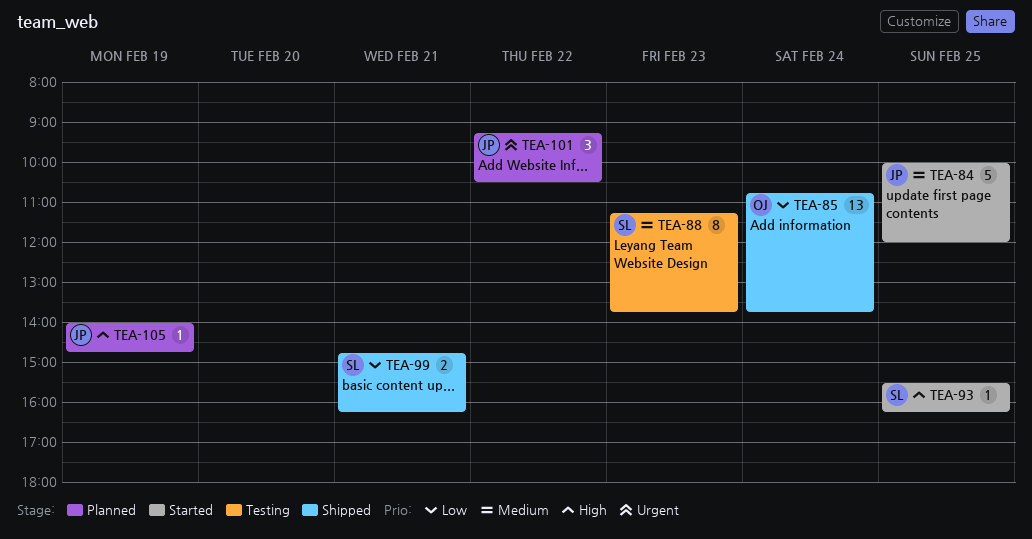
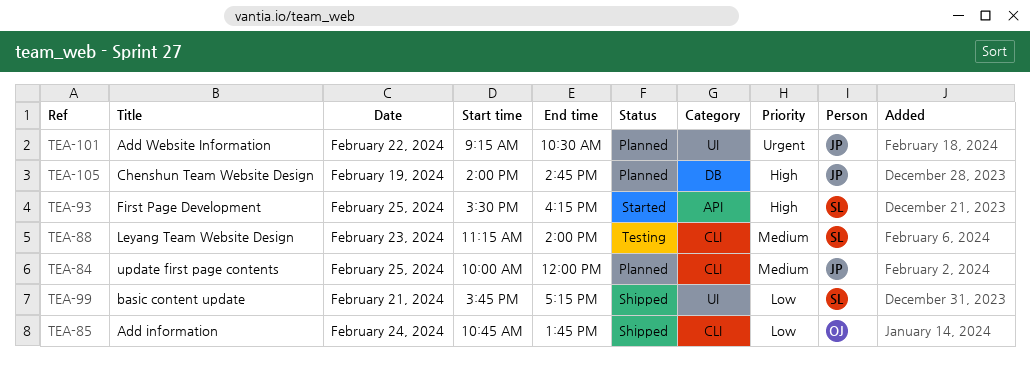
TEA-84, status: Started -> Planned
TEA-88, ends: 13:45 -> 14:00
TEA-99, begins: 14:45 -> 15:45
TEA-99, ends: 16:15 -> 17:15

